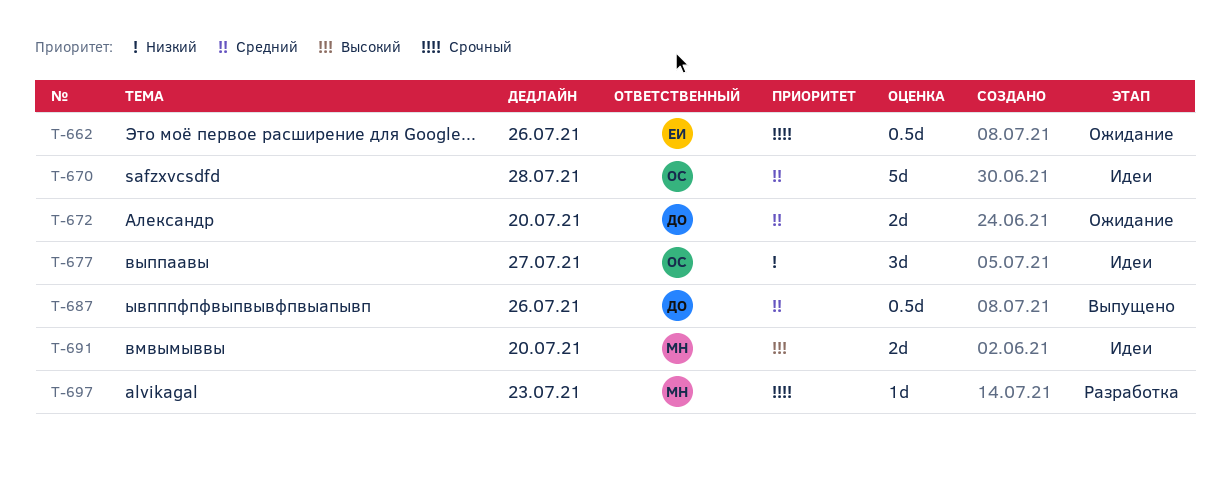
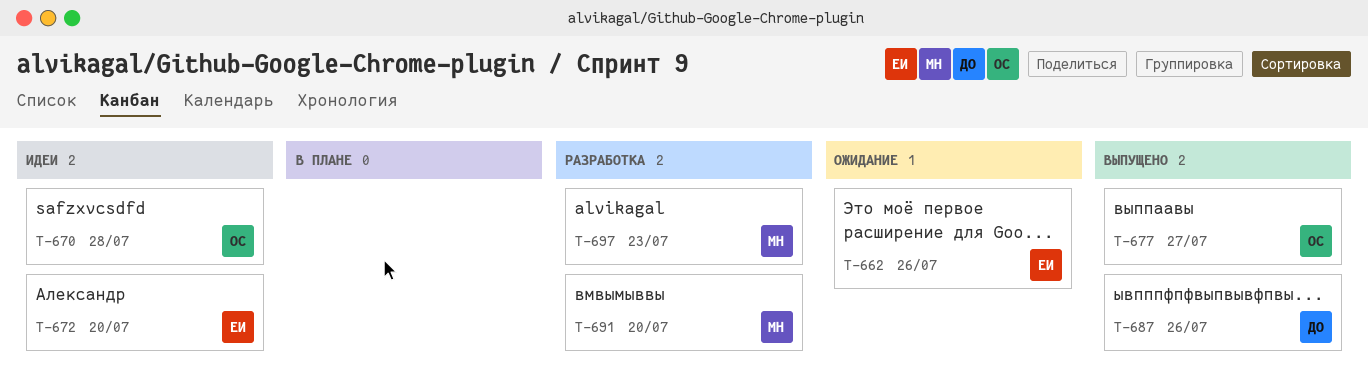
T-672, status: Ожидание -> Идеи
T-672, owner: ДО -> ЕИ
T-677, status: Идеи -> Выпущено
T-691, status: Идеи -> Разработка

